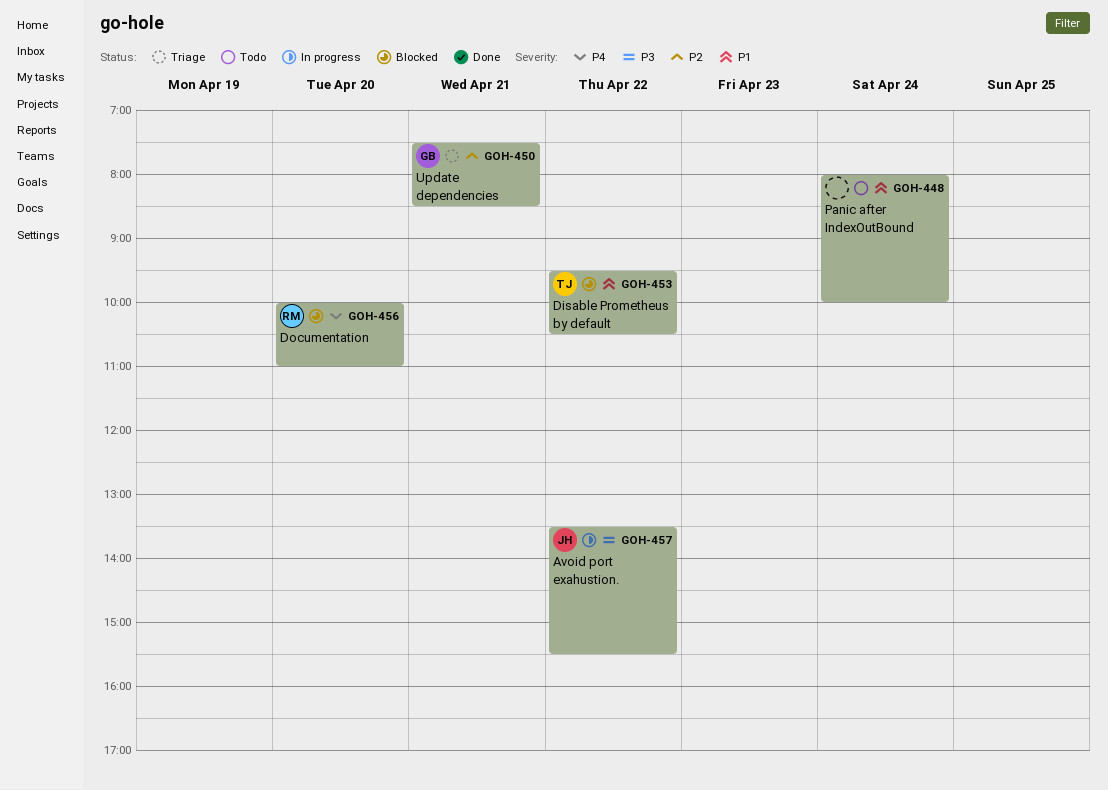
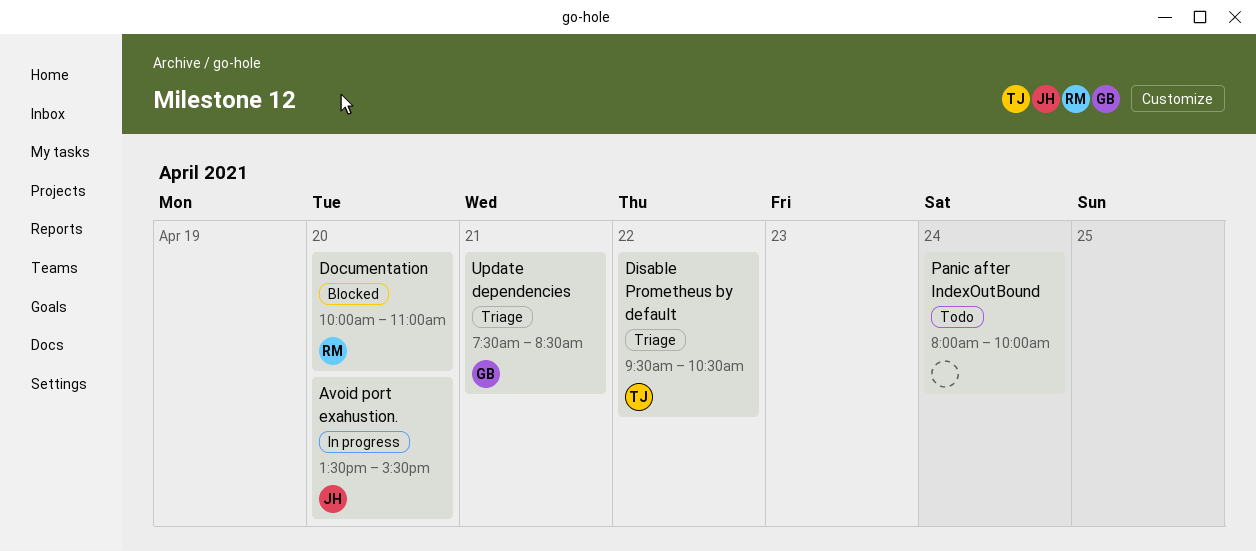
Avoid port exahustion., day: Apr 22 -> Apr 20
Disable Prometheus by default, status: Blocked -> Triage

